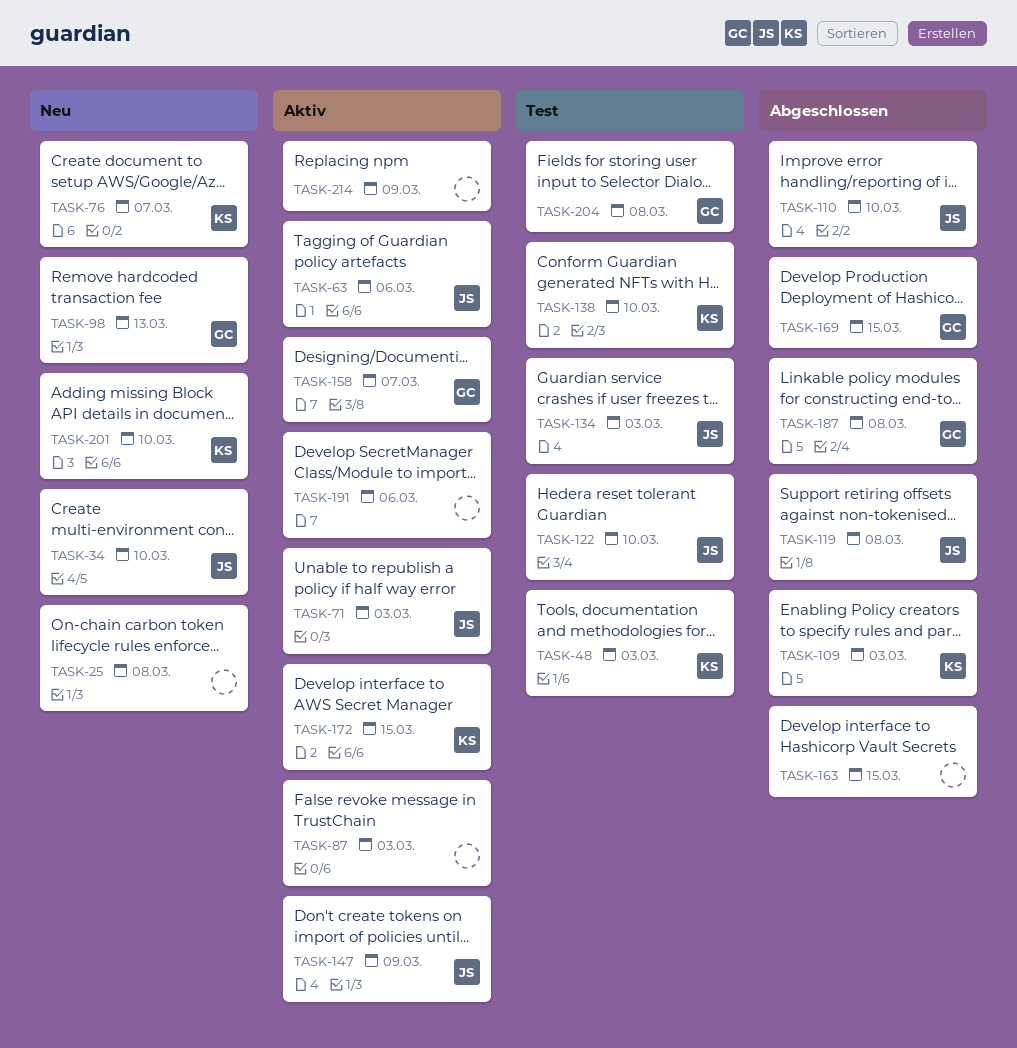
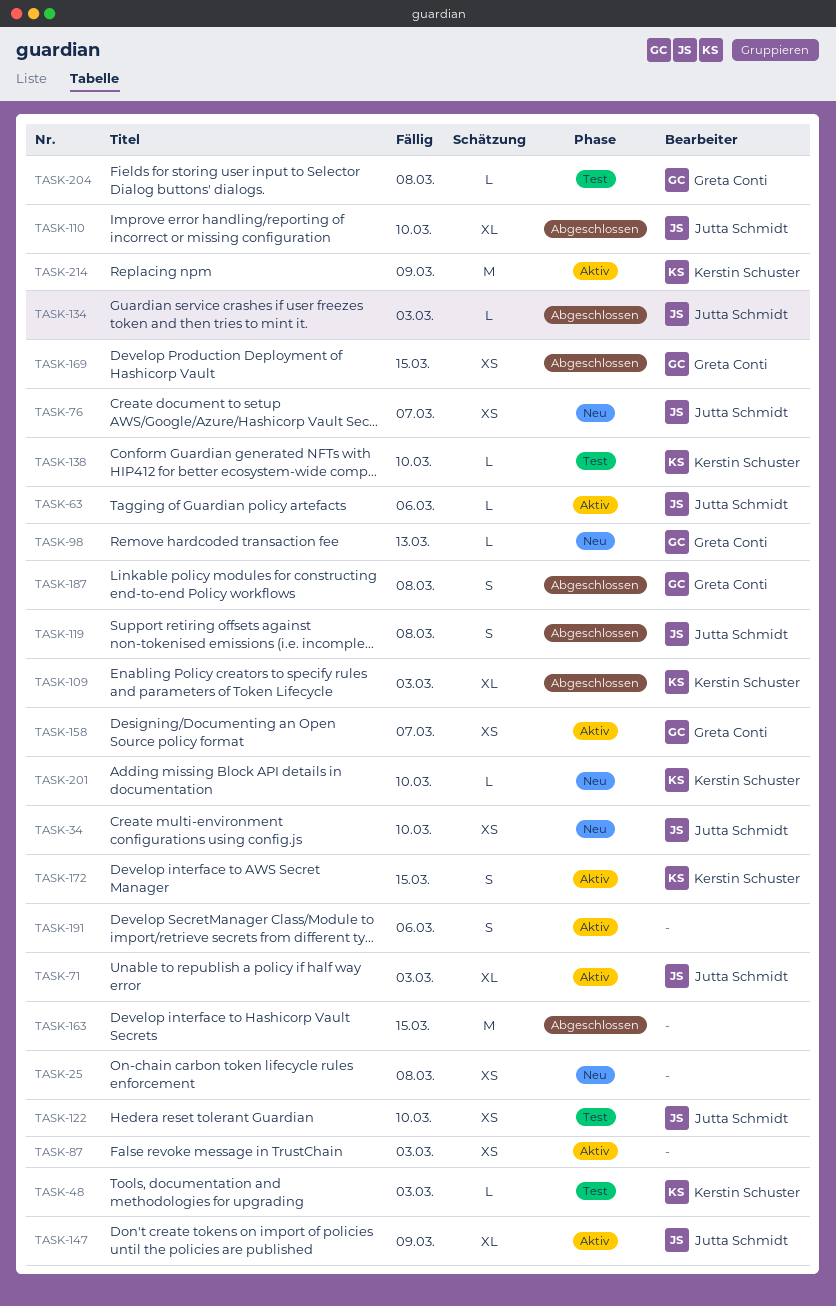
TASK-76, owner: Kerstin Schuster -> Jutta Schmidt
TASK-134, status: Test -> Abgeschlossen
TASK-214, owner: none -> Kerstin Schuster

